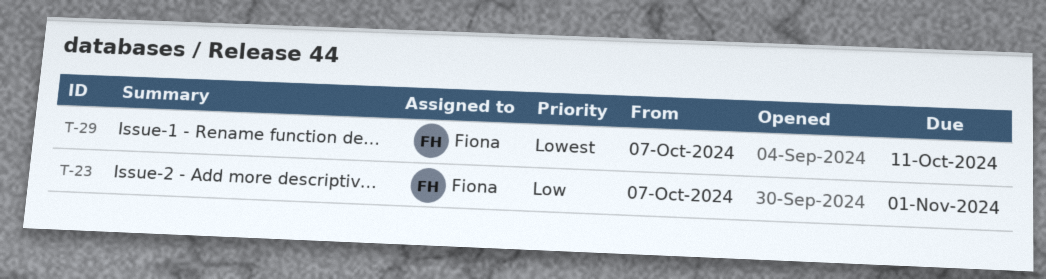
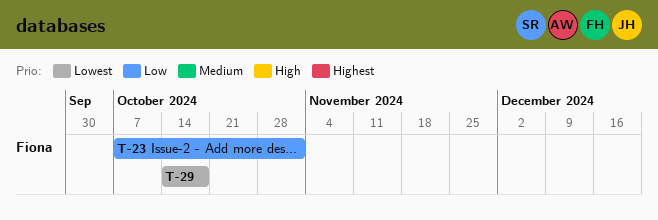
T-29, start: Oct 7 -> Oct 14
T-29, due: Oct 11 -> Oct 18

